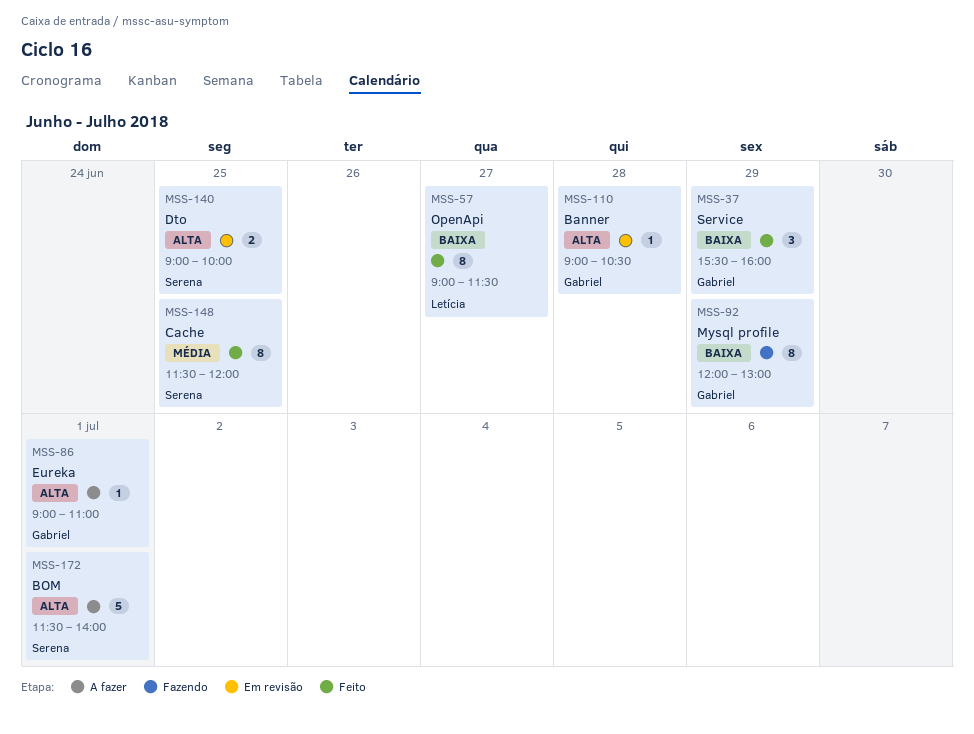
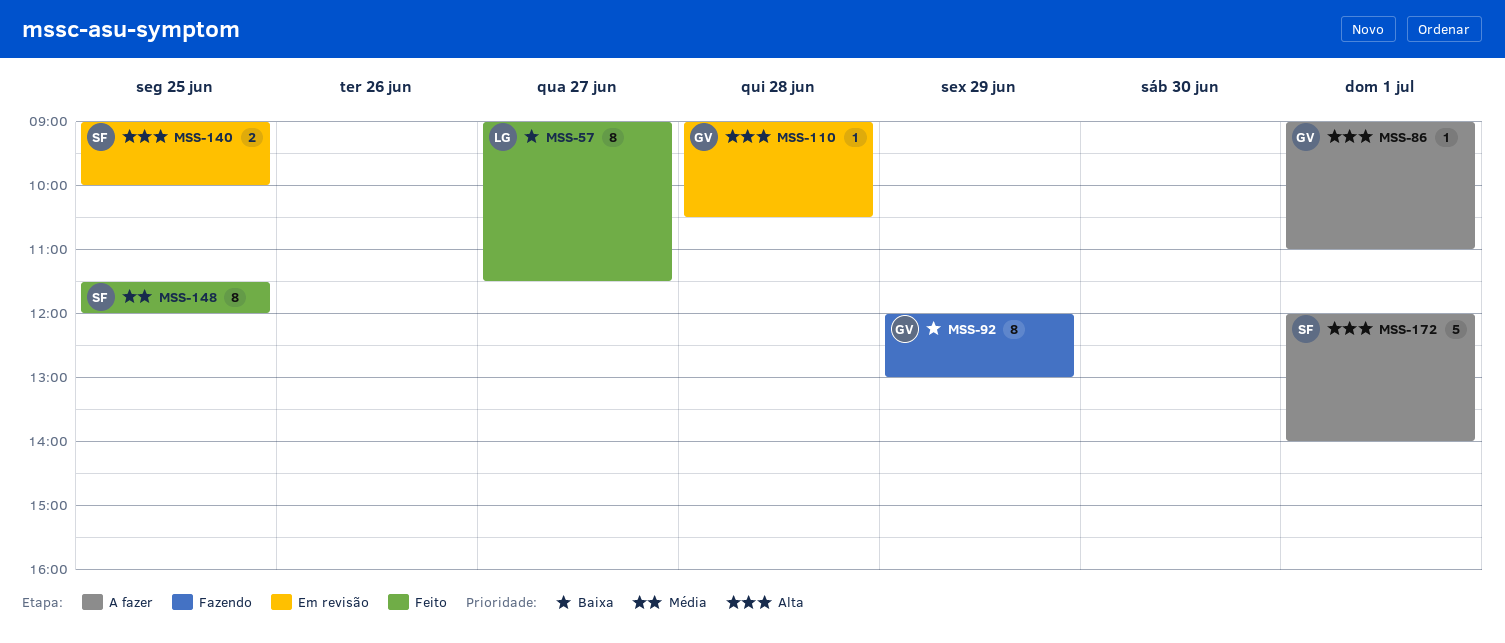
MSS-37: present -> none
MSS-172, begins: 11:30 -> 12:00

